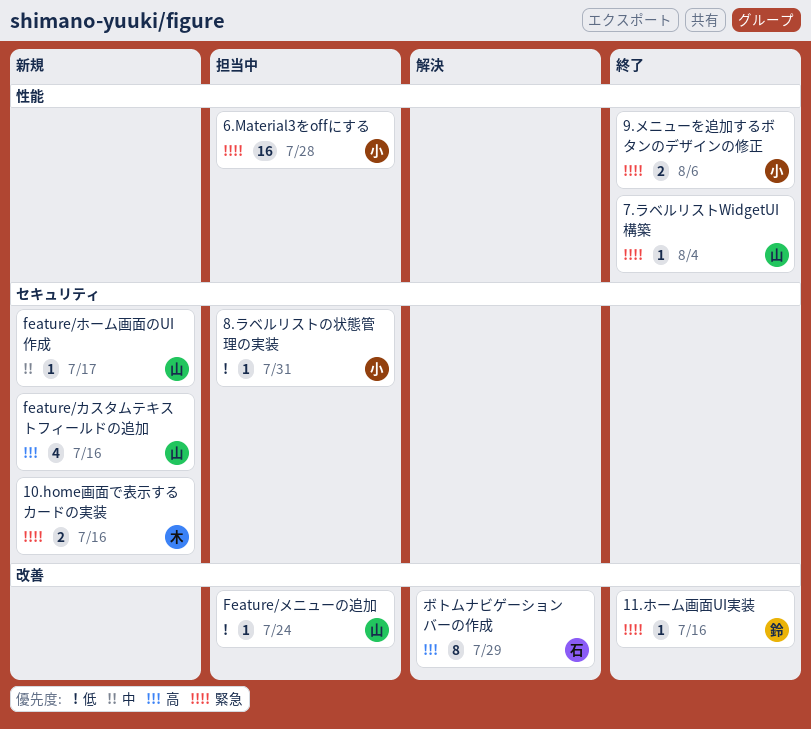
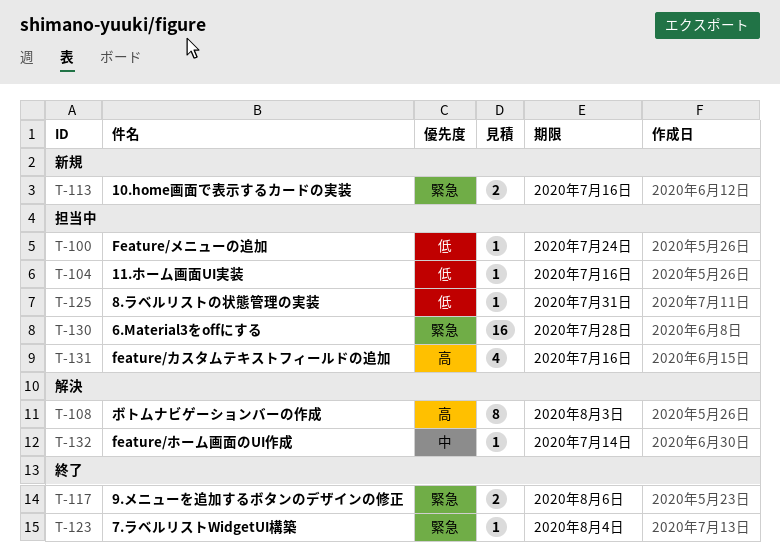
11.ホーム画面UI実装, status: 終了 -> 担当中
11.ホーム画面UI実装, priority: 緊急 -> 低
feature/カスタムテキストフィールドの追加, status: 新規 -> 担当中
feature/ホーム画面のUI作成, status: 新規 -> 解決
feature/ホーム画面のUI作成, due: Jul 17 -> Jul 14
ボトムナビゲーションバーの作成, due: Jul 29 -> Aug 3

